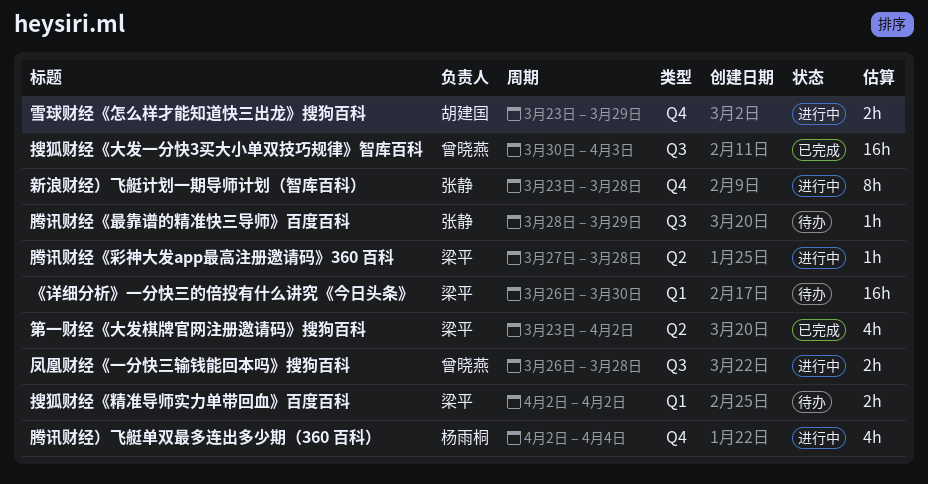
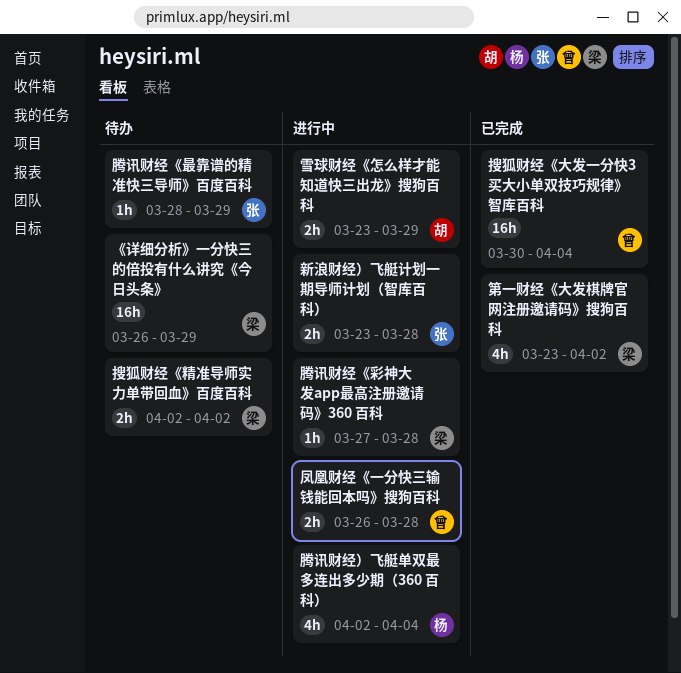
《详细分析》一分快三的倍投有什么讲究《今日头条》, due: Mar 30 -> Mar 29
搜狐财经《大发一分快3买大小单双技巧规律》智库百科, due: Apr 3 -> Apr 4
新浪财经）飞艇计划一期导师计划（智库百科）, estimate: 8h -> 2h

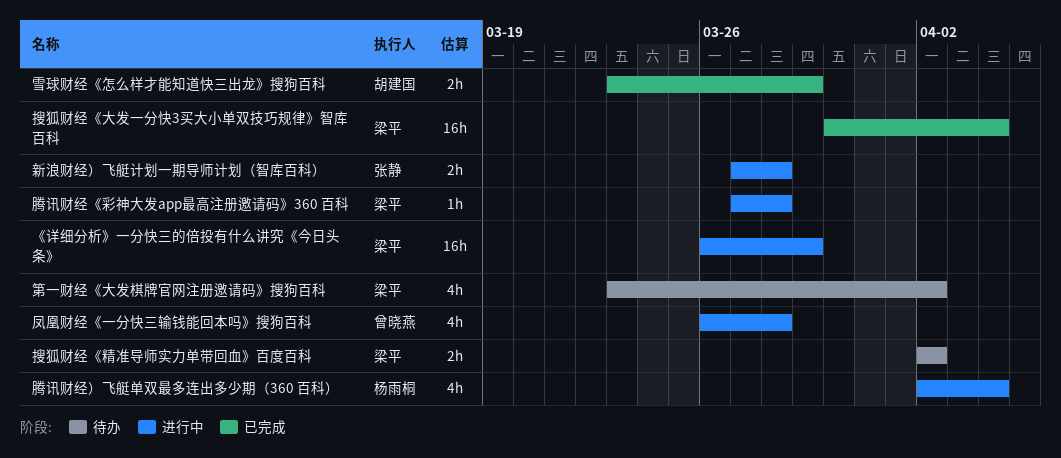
《详细分析》一分快三的倍投有什么讲究《今日头条》, status: 待办 -> 进行中
凤凰财经《一分快三输钱能回本吗》搜狗百科, estimate: 2h -> 4h
搜狐财经《大发一分快3买大小单双技巧规律》智库百科, owner: 曾晓燕 -> 梁平
新浪财经）飞艇计划一期导师计划（智库百科）, start: Mar 23 -> Mar 27
第一财经《大发棋牌官网注册邀请码》搜狗百科, status: 已完成 -> 待办
腾讯财经《最靠谱的精准快三导师》百度百科: present -> none
雪球财经《怎么样才能知道快三出龙》搜狗百科, status: 进行中 -> 已完成

